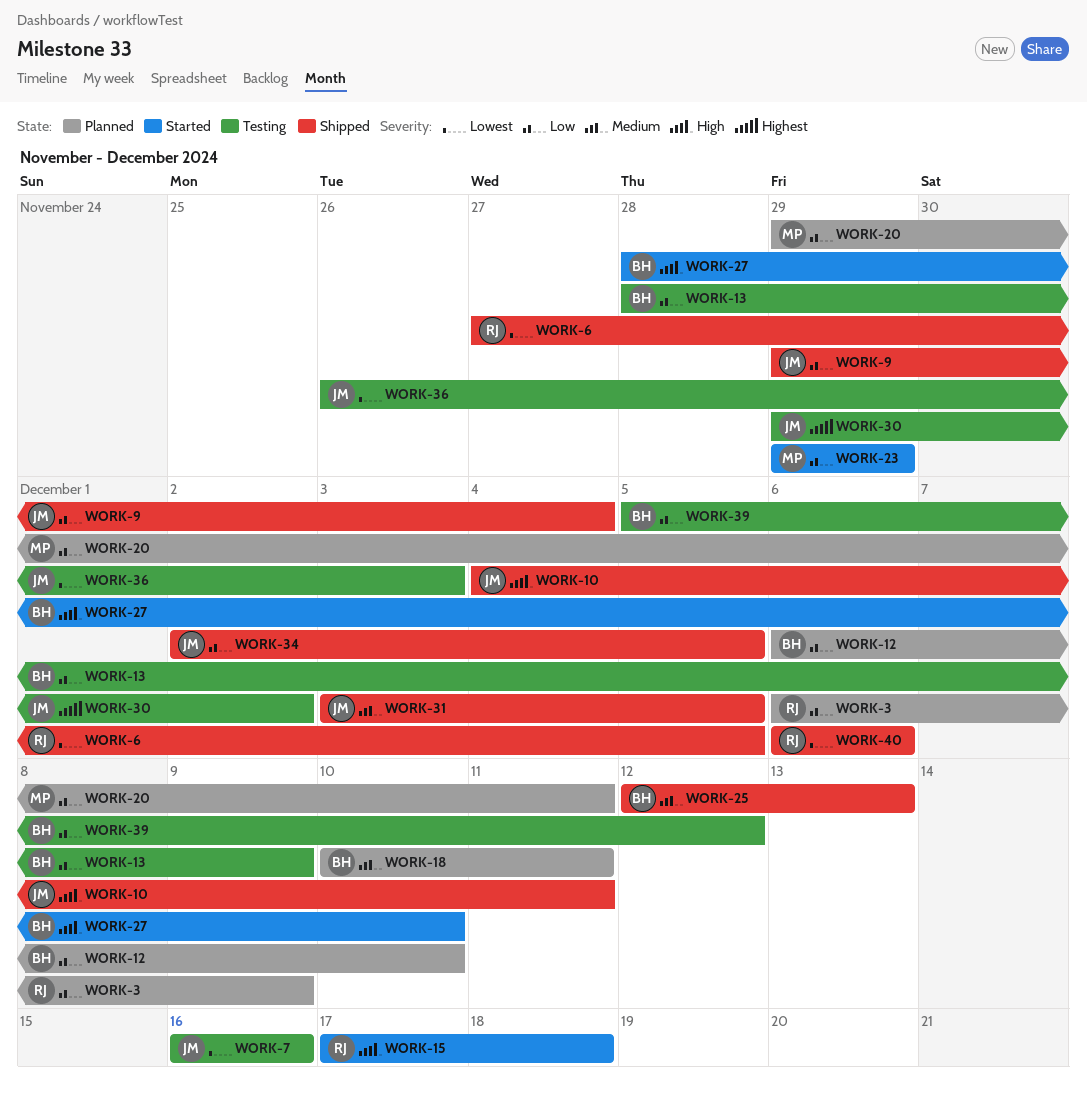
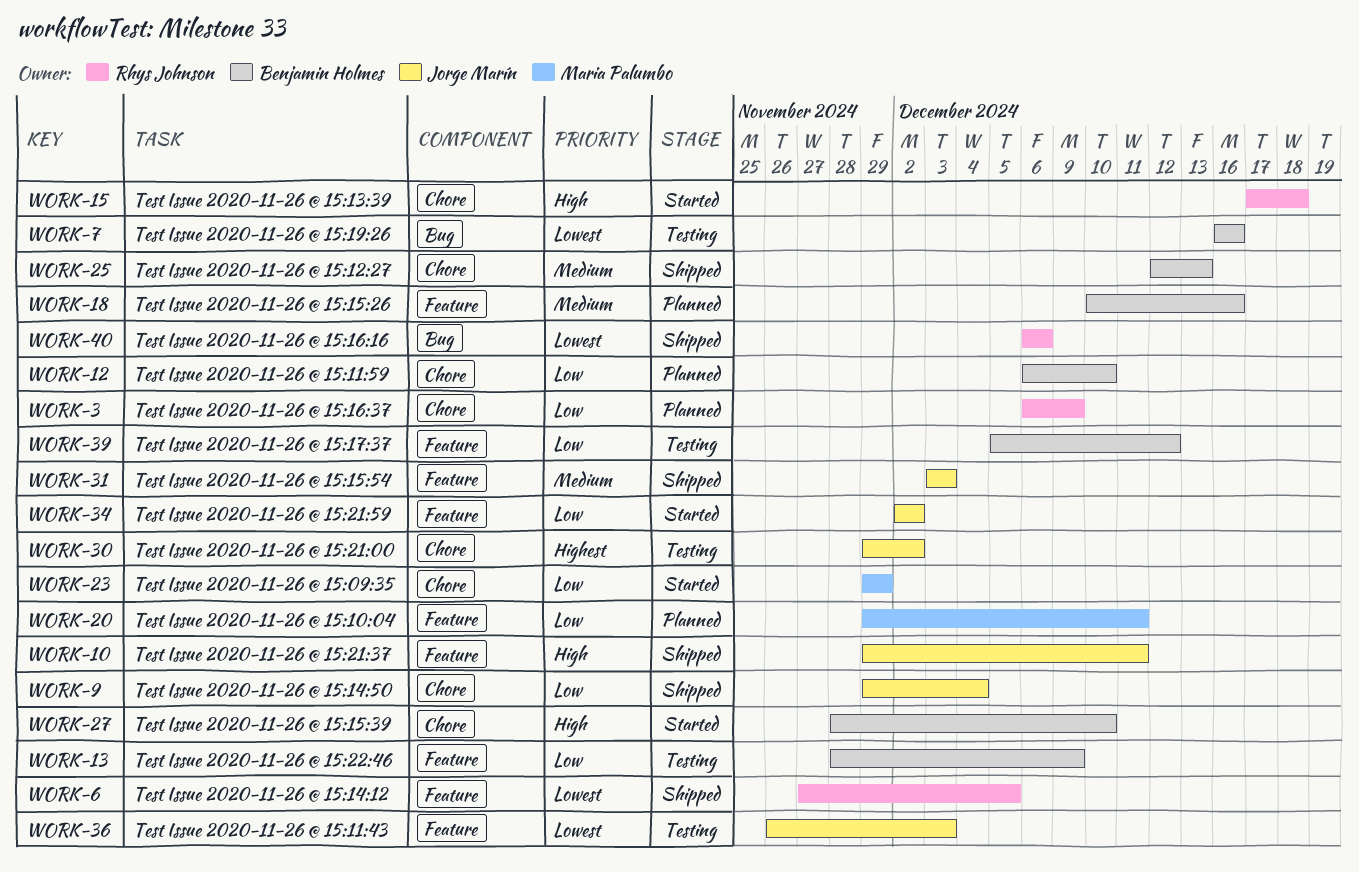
WORK-7, owner: Jorge Marín -> Benjamin Holmes
WORK-10, start: Dec 4 -> Nov 29
WORK-18, due: Dec 11 -> Dec 16
WORK-31, due: Dec 5 -> Dec 3
WORK-34, status: Shipped -> Started
WORK-34, due: Dec 5 -> Dec 2

